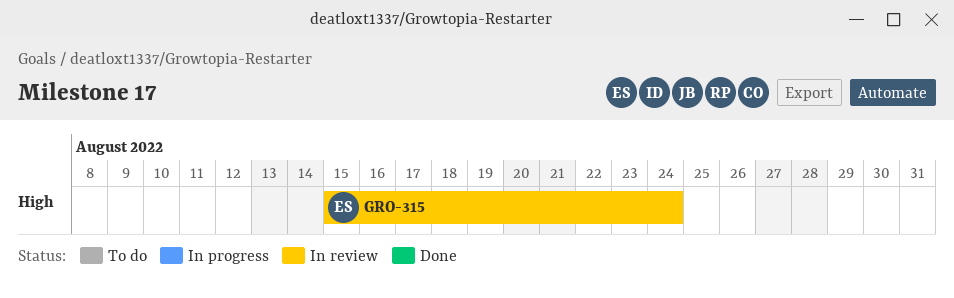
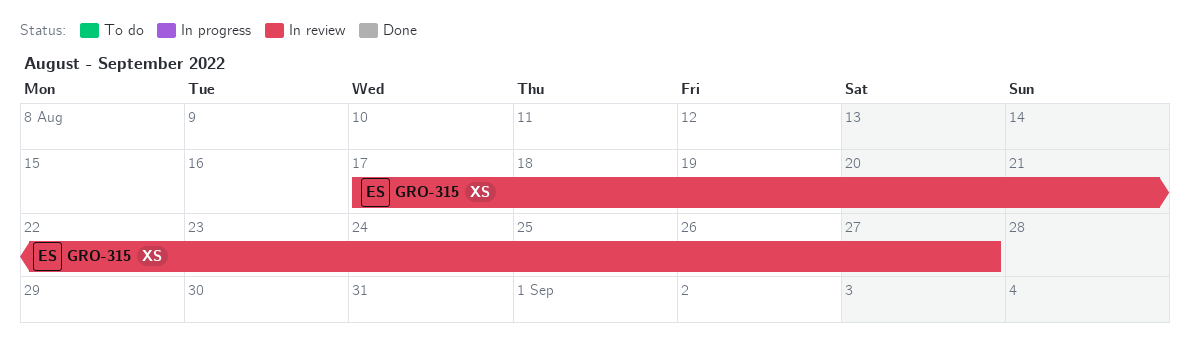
GRO-315, start: Aug 15 -> Aug 17
GRO-315, due: Aug 24 -> Aug 27

